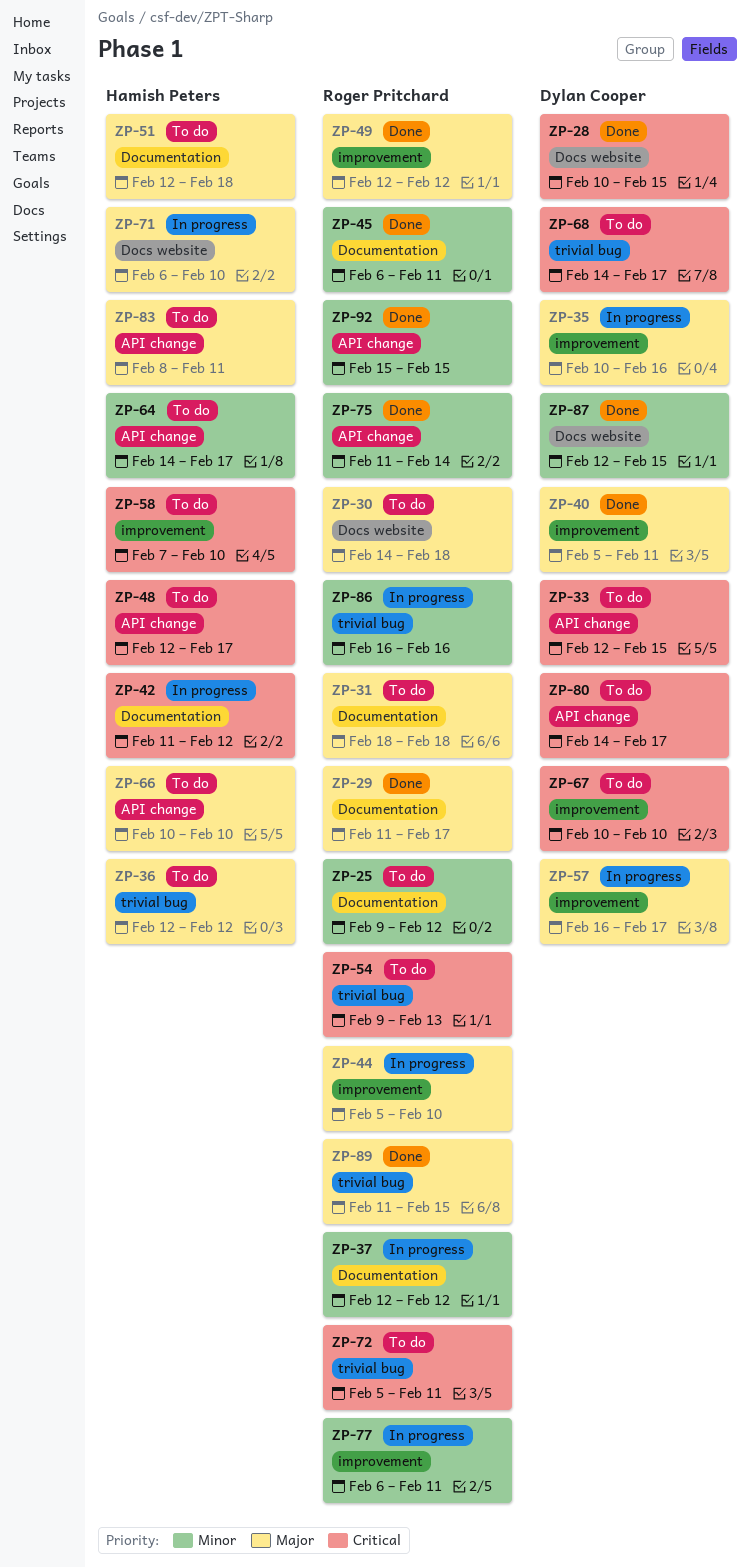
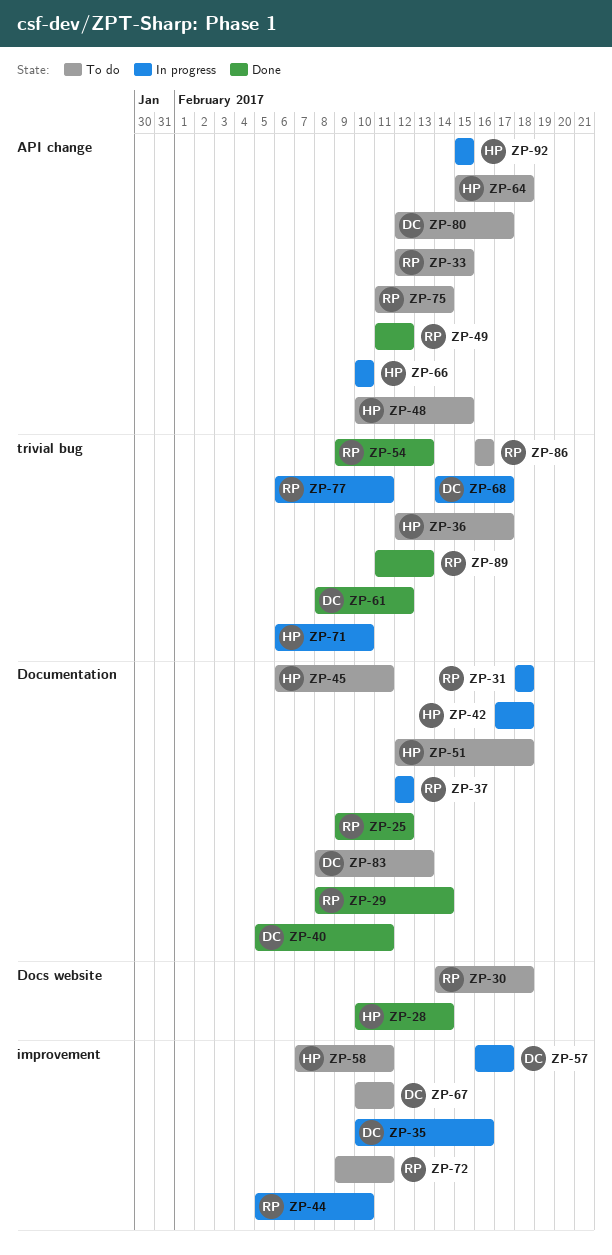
ZP-25, status: To do -> Done
ZP-28, owner: Dylan Cooper -> Hamish Peters
ZP-28, due: Feb 15 -> Feb 14
ZP-29, start: Feb 11 -> Feb 8
ZP-29, due: Feb 17 -> Feb 14
ZP-31, status: To do -> In progress
ZP-33, owner: Dylan Cooper -> Roger Pritchard
ZP-36, due: Feb 12 -> Feb 17
ZP-40, label: improvement -> Documentation
ZP-42, start: Feb 11 -> Feb 17
ZP-42, due: Feb 12 -> Feb 18
ZP-45, status: Done -> To do
ZP-45, owner: Roger Pritchard -> Hamish Peters
ZP-48, start: Feb 12 -> Feb 10
ZP-48, due: Feb 17 -> Feb 15
ZP-49, label: improvement -> API change
ZP-49, start: Feb 12 -> Feb 11
ZP-54, status: To do -> Done
ZP-58, due: Feb 10 -> Feb 11
ZP-61: none -> present
ZP-64, start: Feb 14 -> Feb 15
ZP-64, due: Feb 17 -> Feb 18
ZP-66, status: To do -> In progress
ZP-67, due: Feb 10 -> Feb 11
ZP-68, status: To do -> In progress
ZP-71, label: Docs website -> trivial bug
ZP-72, label: trivial bug -> improvement
ZP-72, start: Feb 5 -> Feb 9
ZP-75, status: Done -> To do
ZP-77, label: improvement -> trivial bug
ZP-80, start: Feb 14 -> Feb 12
ZP-83, owner: Hamish Peters -> Dylan Cooper
ZP-83, label: API change -> Documentation
ZP-83, due: Feb 11 -> Feb 13
ZP-86, status: In progress -> To do
ZP-87: present -> none
ZP-89, due: Feb 15 -> Feb 13
ZP-92, status: Done -> In progress
ZP-92, owner: Roger Pritchard -> Hamish Peters

